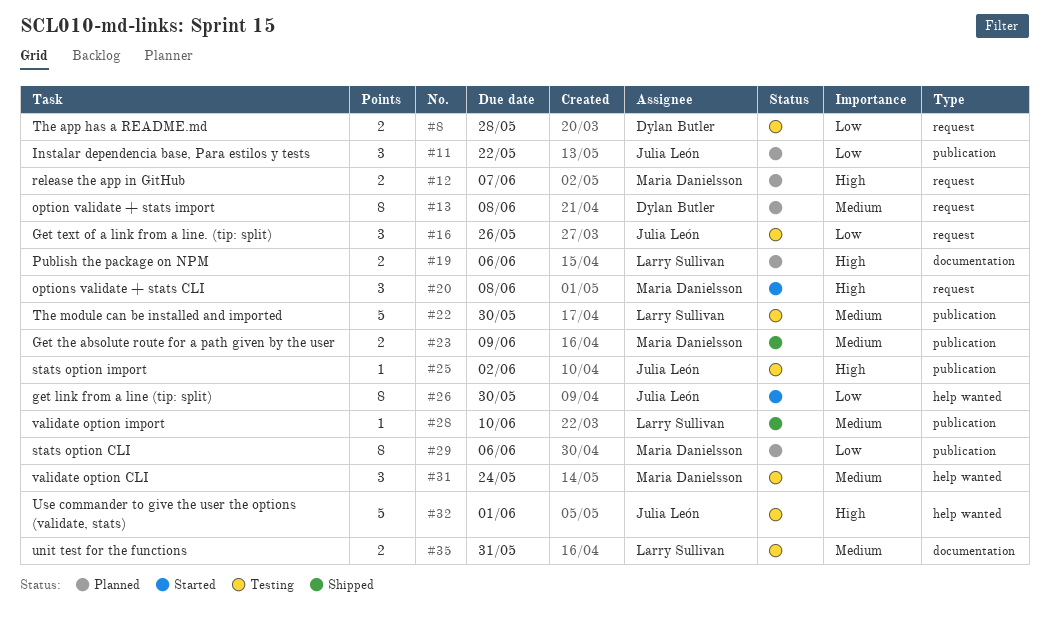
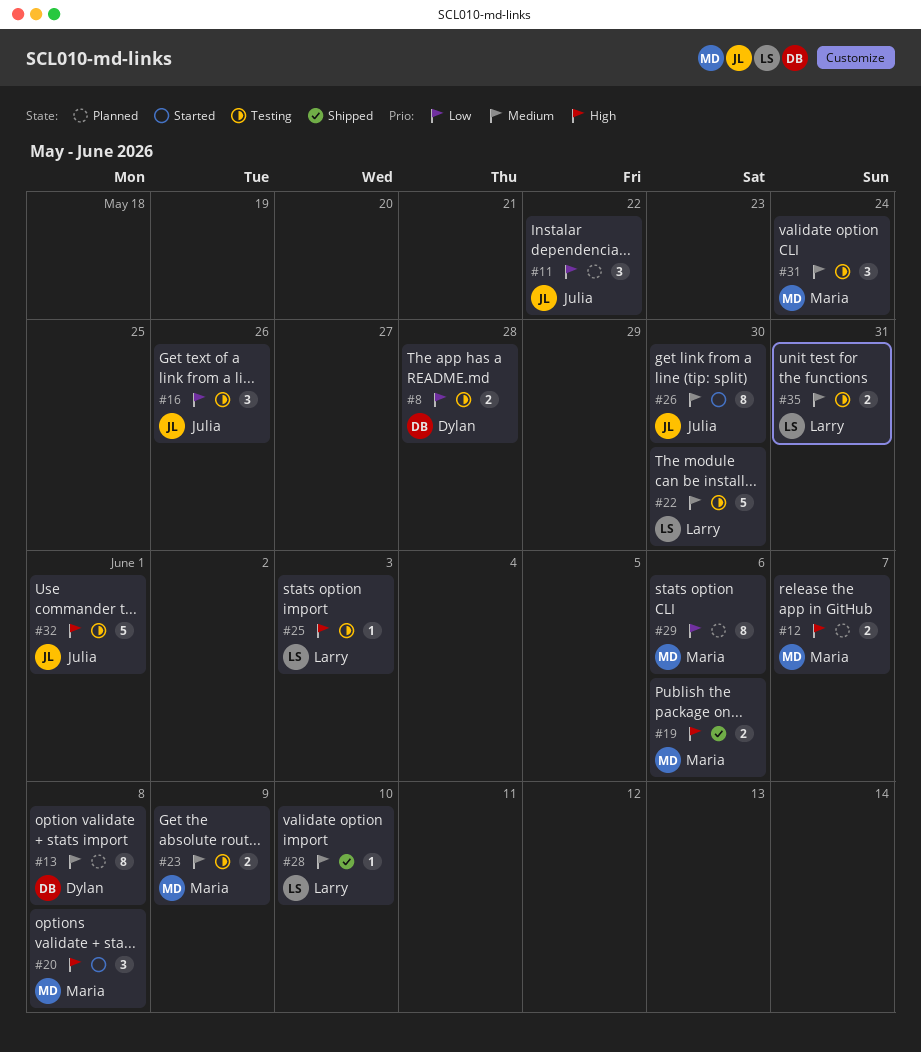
#19, status: Planned -> Shipped
#19, owner: Larry Sullivan -> Maria Danielsson
#23, status: Shipped -> Testing
#25, owner: Julia León -> Larry Sullivan
#25, due: Jun 2 -> Jun 3
#26, priority: Low -> Medium

